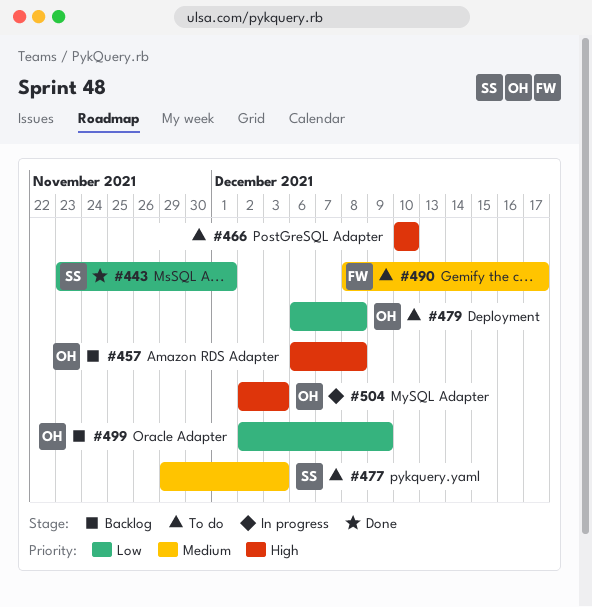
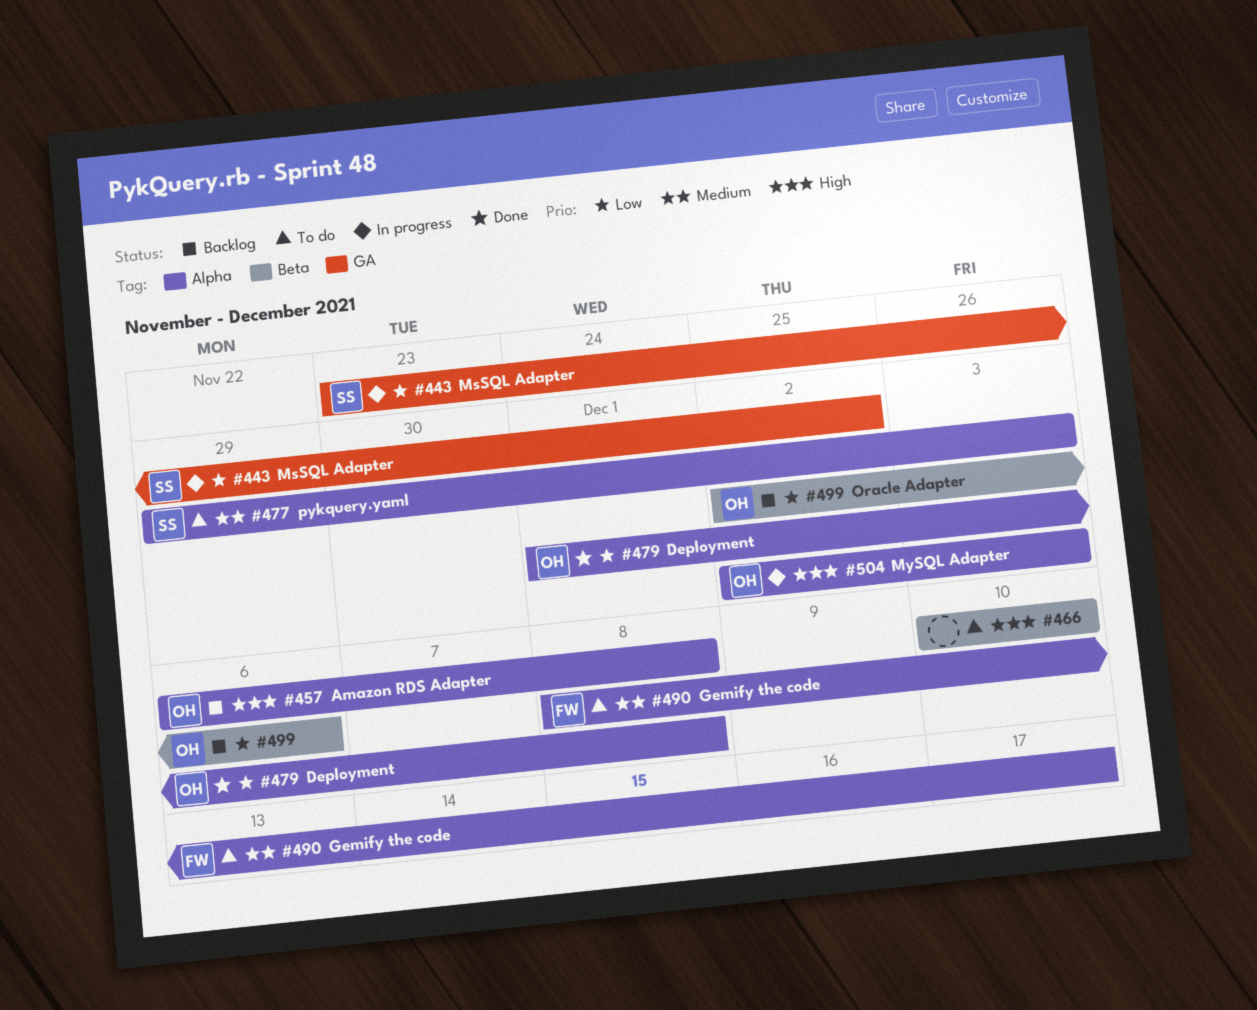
#443, status: Done -> In progress
#443, due: Dec 1 -> Dec 2
#479, status: To do -> Done
#479, start: Dec 6 -> Dec 1
#499, due: Dec 9 -> Dec 6

